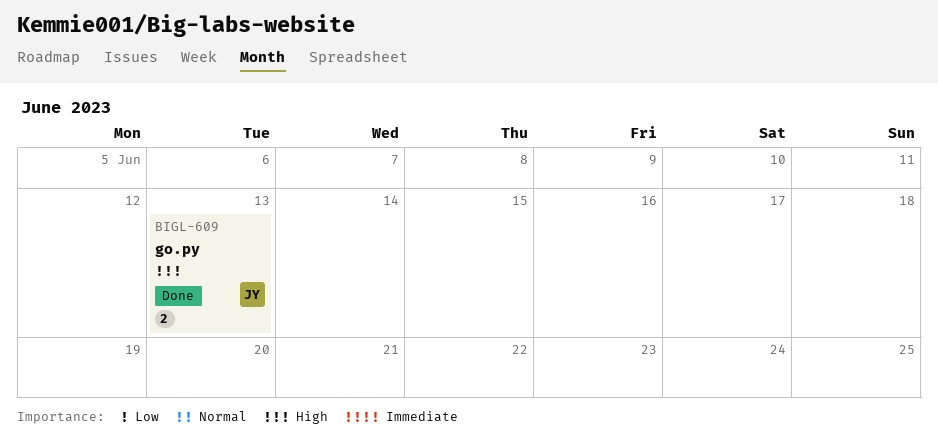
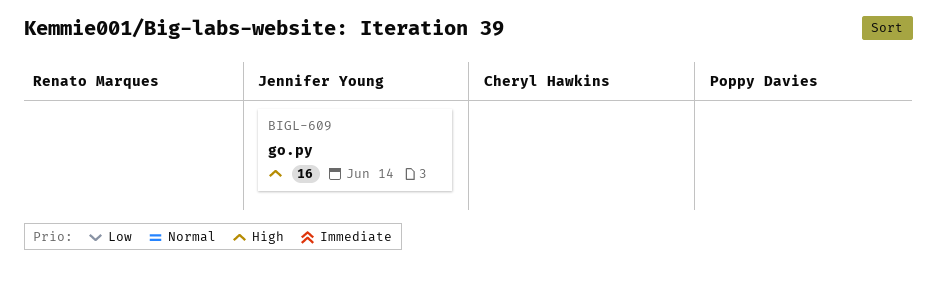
BIGL-609, estimate: 2 -> 16
BIGL-609, due: Jun 13 -> Jun 14

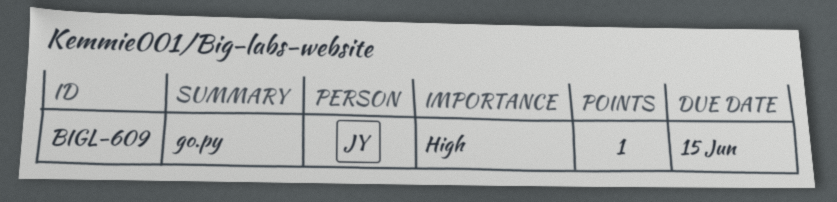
BIGL-609, estimate: 16 -> 1
BIGL-609, due: Jun 14 -> Jun 15

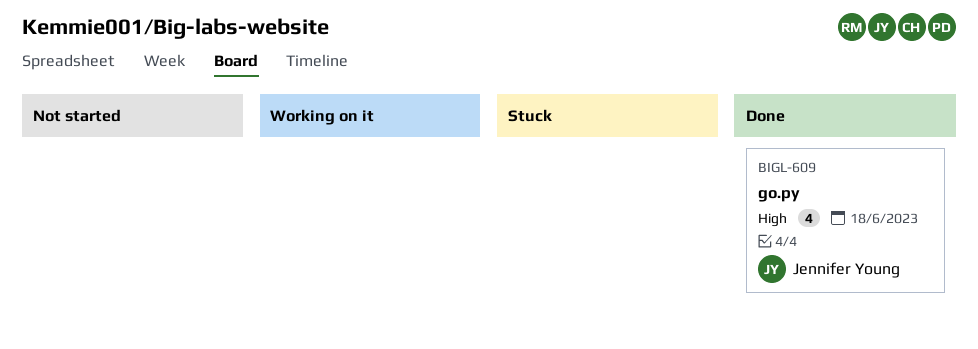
BIGL-609, estimate: 1 -> 4
BIGL-609, due: Jun 15 -> Jun 18

